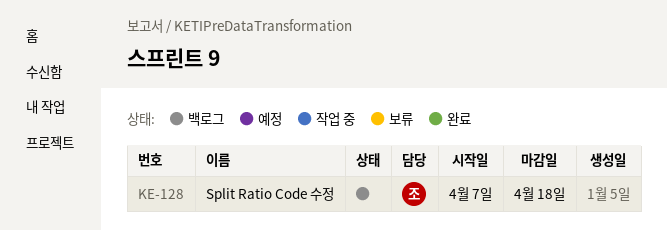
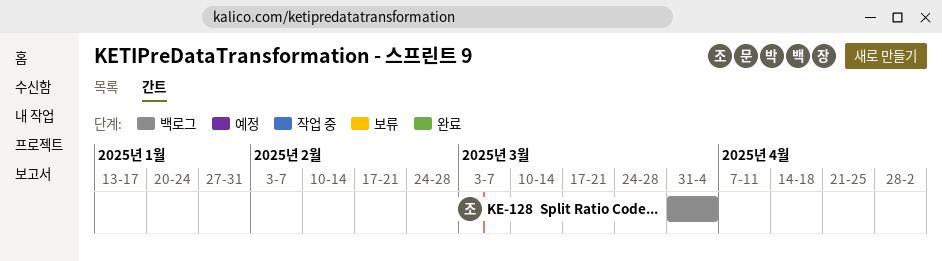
KE-128, start: Apr 7 -> Mar 31
KE-128, due: Apr 18 -> Apr 4

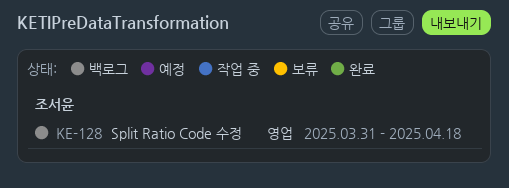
KE-128, due: Apr 4 -> Apr 18

